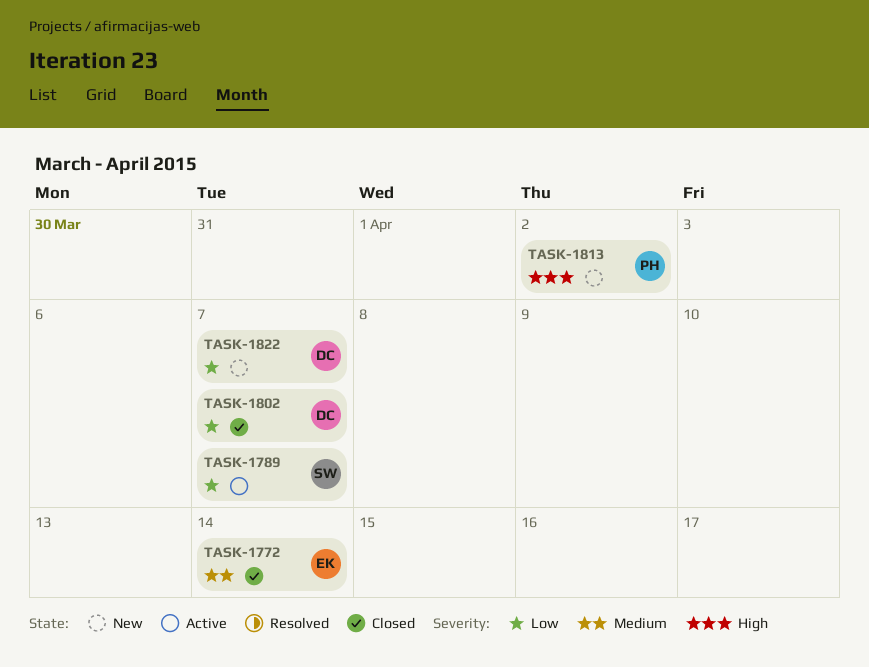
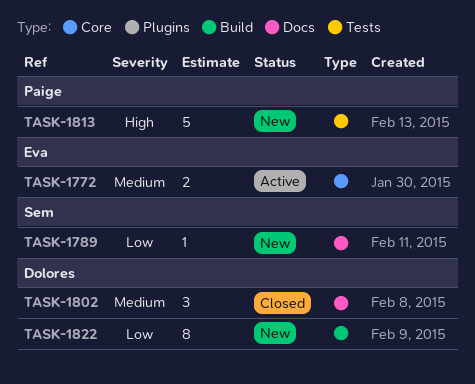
TASK-1772, status: Closed -> Active
TASK-1789, status: Active -> New
TASK-1802, priority: Low -> Medium

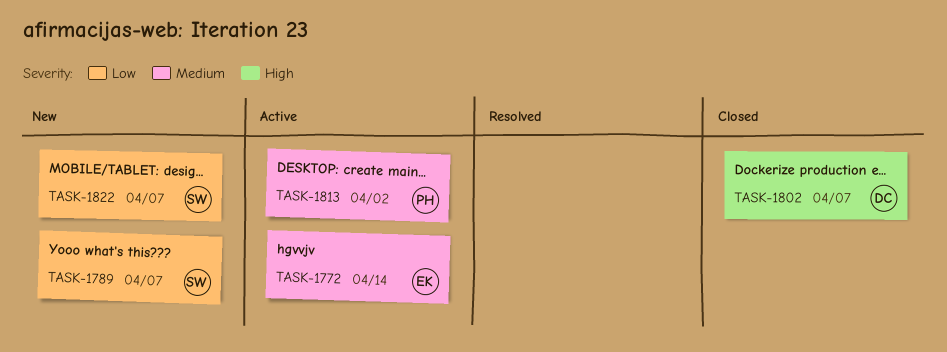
TASK-1802, priority: Medium -> High
TASK-1813, status: New -> Active
TASK-1813, priority: High -> Medium
TASK-1822, owner: Dolores -> Sem

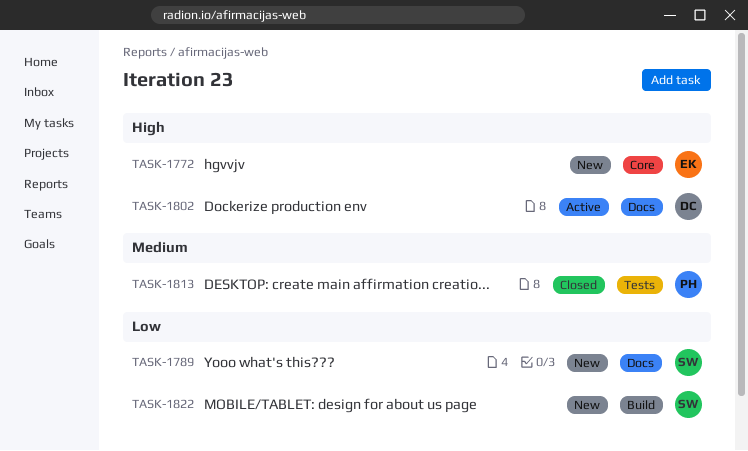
TASK-1772, status: Active -> New
TASK-1772, priority: Medium -> High
TASK-1802, status: Closed -> Active
TASK-1813, status: Active -> Closed

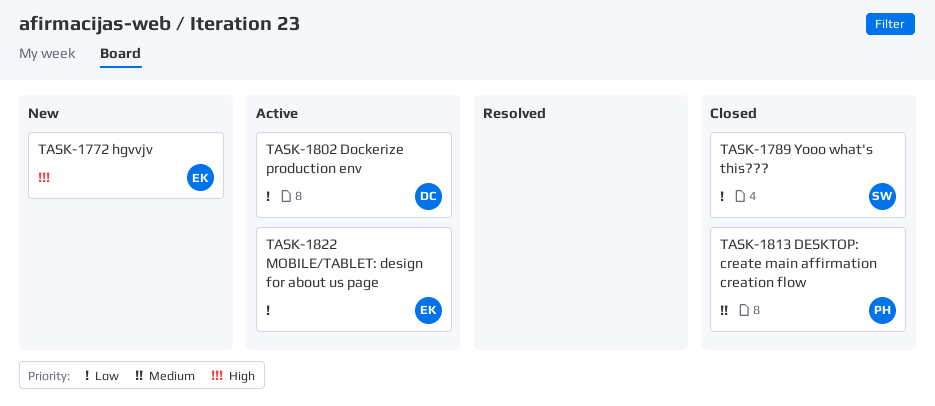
TASK-1789, status: New -> Closed
TASK-1802, priority: High -> Low
TASK-1822, status: New -> Active
TASK-1822, owner: SW -> EK

